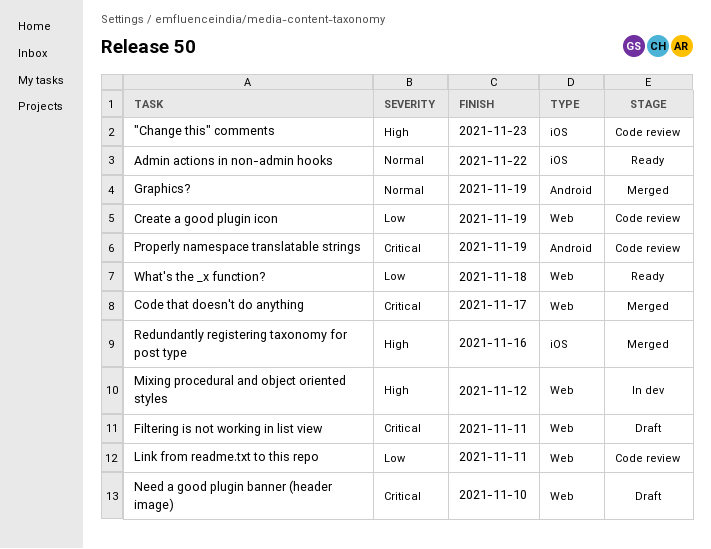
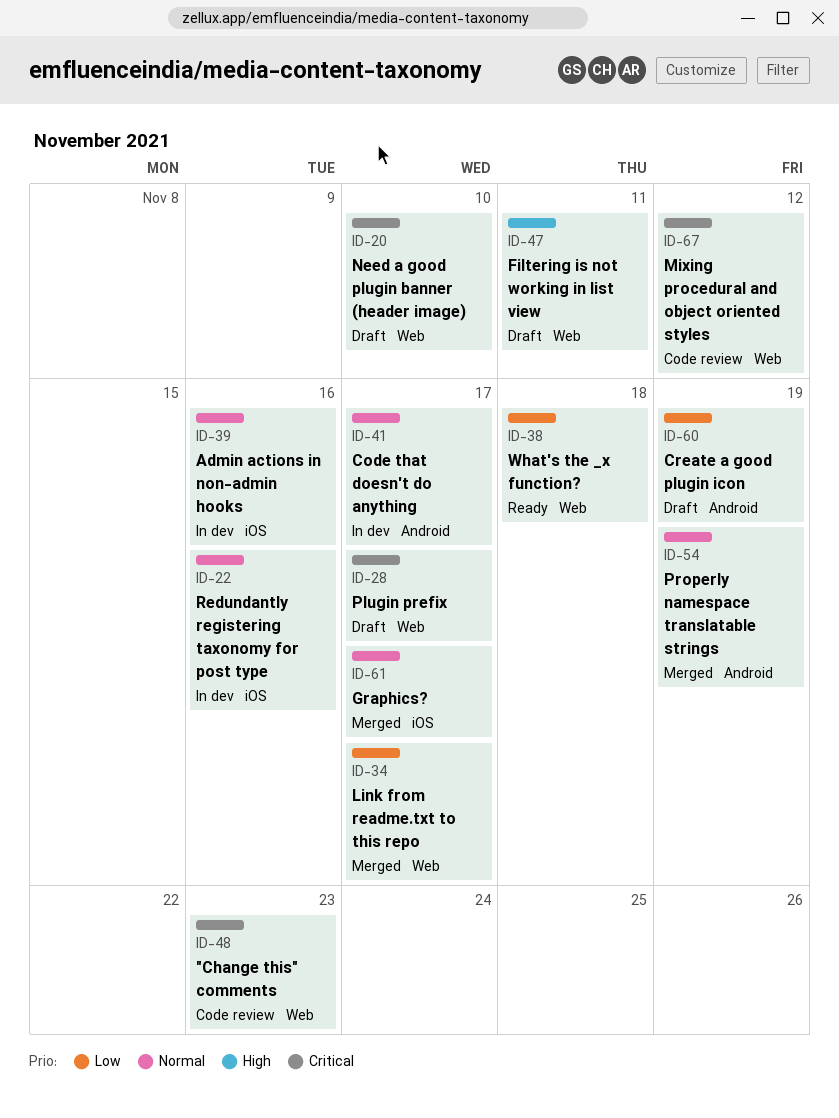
"Change this" comments, priority: High -> Critical
"Change this" comments, label: iOS -> Web
Admin actions in non-admin hooks, status: Ready -> In dev
Admin actions in non-admin hooks, due: Nov 22 -> Nov 16
Code that doesn't do anything, status: Merged -> In dev
Code that doesn't do anything, priority: Critical -> Normal
Code that doesn't do anything, label: Web -> Android
Create a good plugin icon, status: Code review -> Draft
Create a good plugin icon, label: Web -> Android
Filtering is not working in list view, priority: Critical -> High
Graphics?, label: Android -> iOS
Graphics?, due: Nov 19 -> Nov 17
Link from readme.txt to this repo, status: Code review -> Merged
Link from readme.txt to this repo, due: Nov 11 -> Nov 17
Mixing procedural and object oriented styles, status: In dev -> Code review
Mixing procedural and object oriented styles, priority: High -> Critical
Plugin prefix: none -> present
Properly namespace translatable strings, status: Code review -> Merged
Properly namespace translatable strings, priority: Critical -> Normal
Redundantly registering taxonomy for post type, status: Merged -> In dev
Redundantly registering taxonomy for post type, priority: High -> Normal

